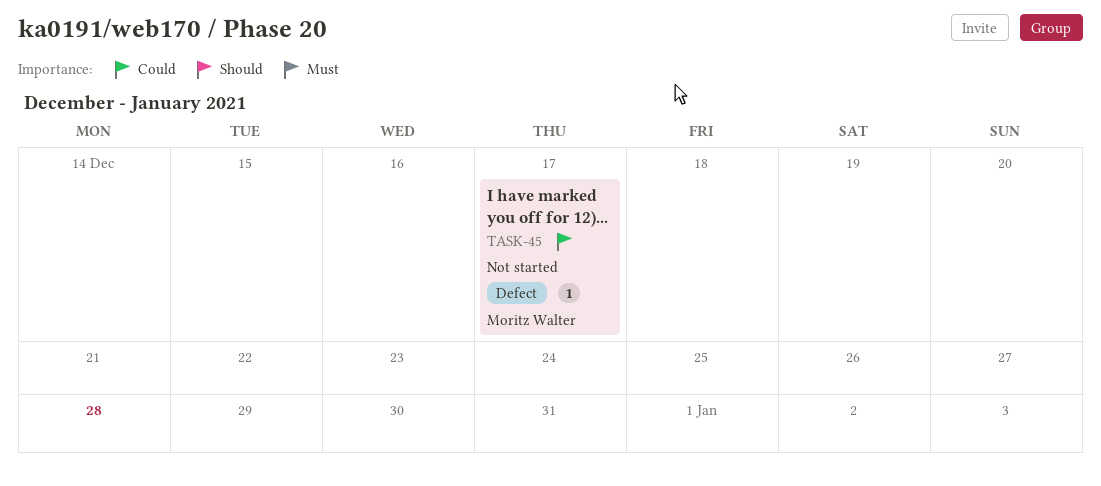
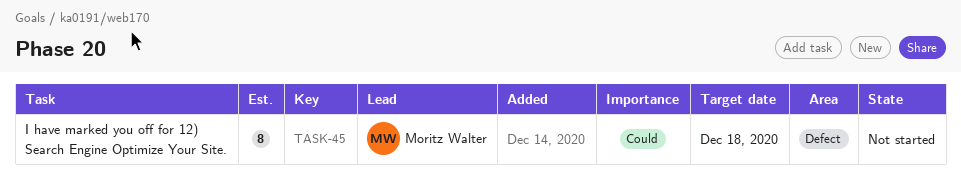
TASK-45, estimate: 1 -> 8
TASK-45, due: Dec 17 -> Dec 18

